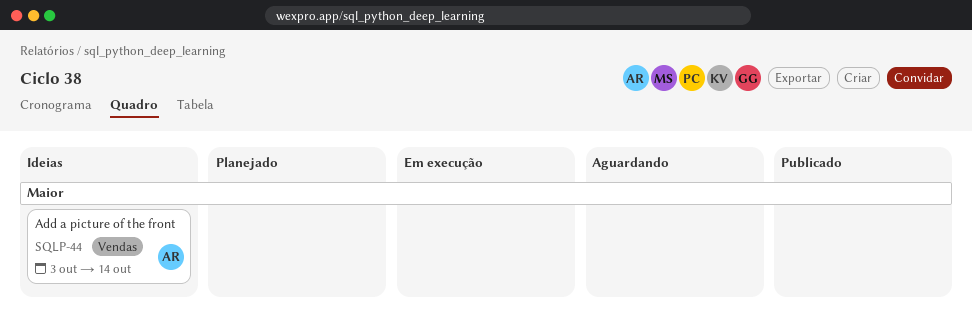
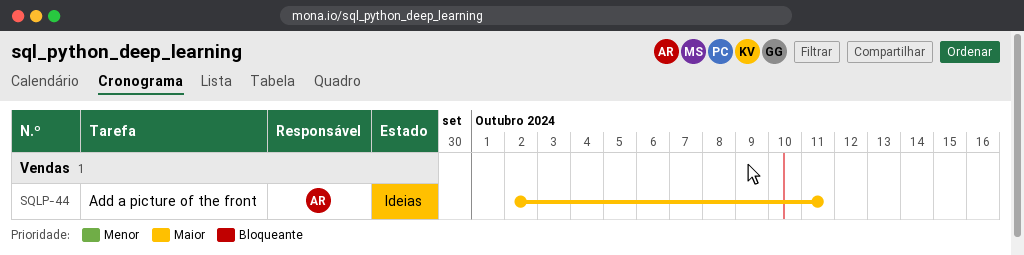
SQLP-44, start: Oct 3 -> Oct 2
SQLP-44, due: Oct 14 -> Oct 11

